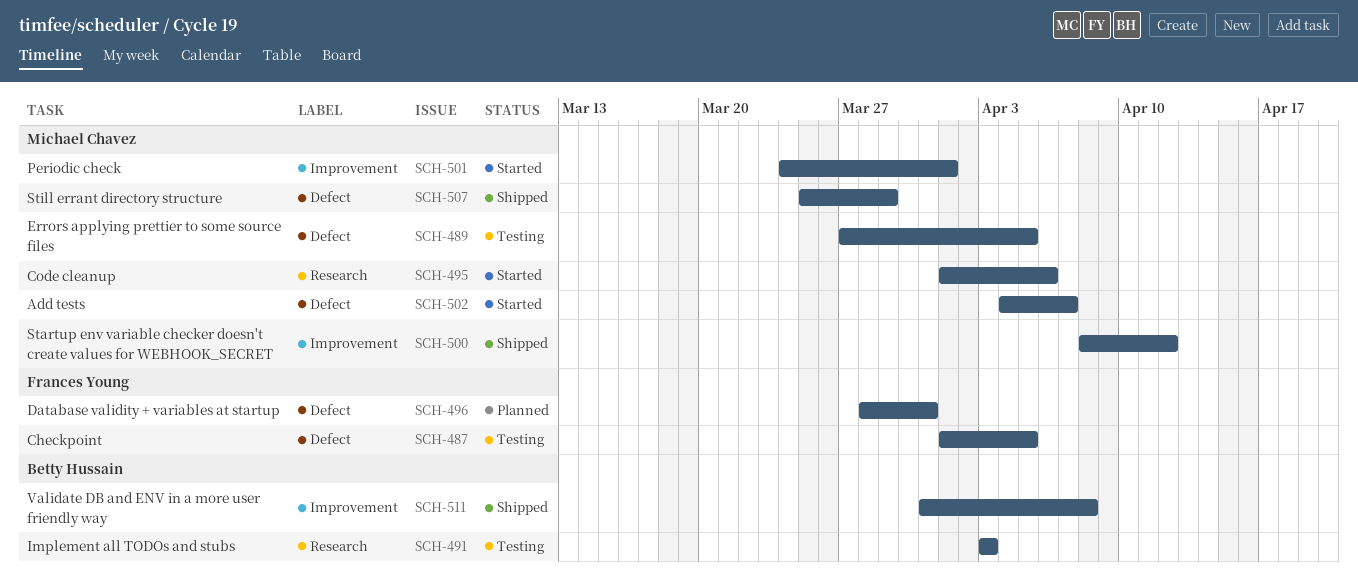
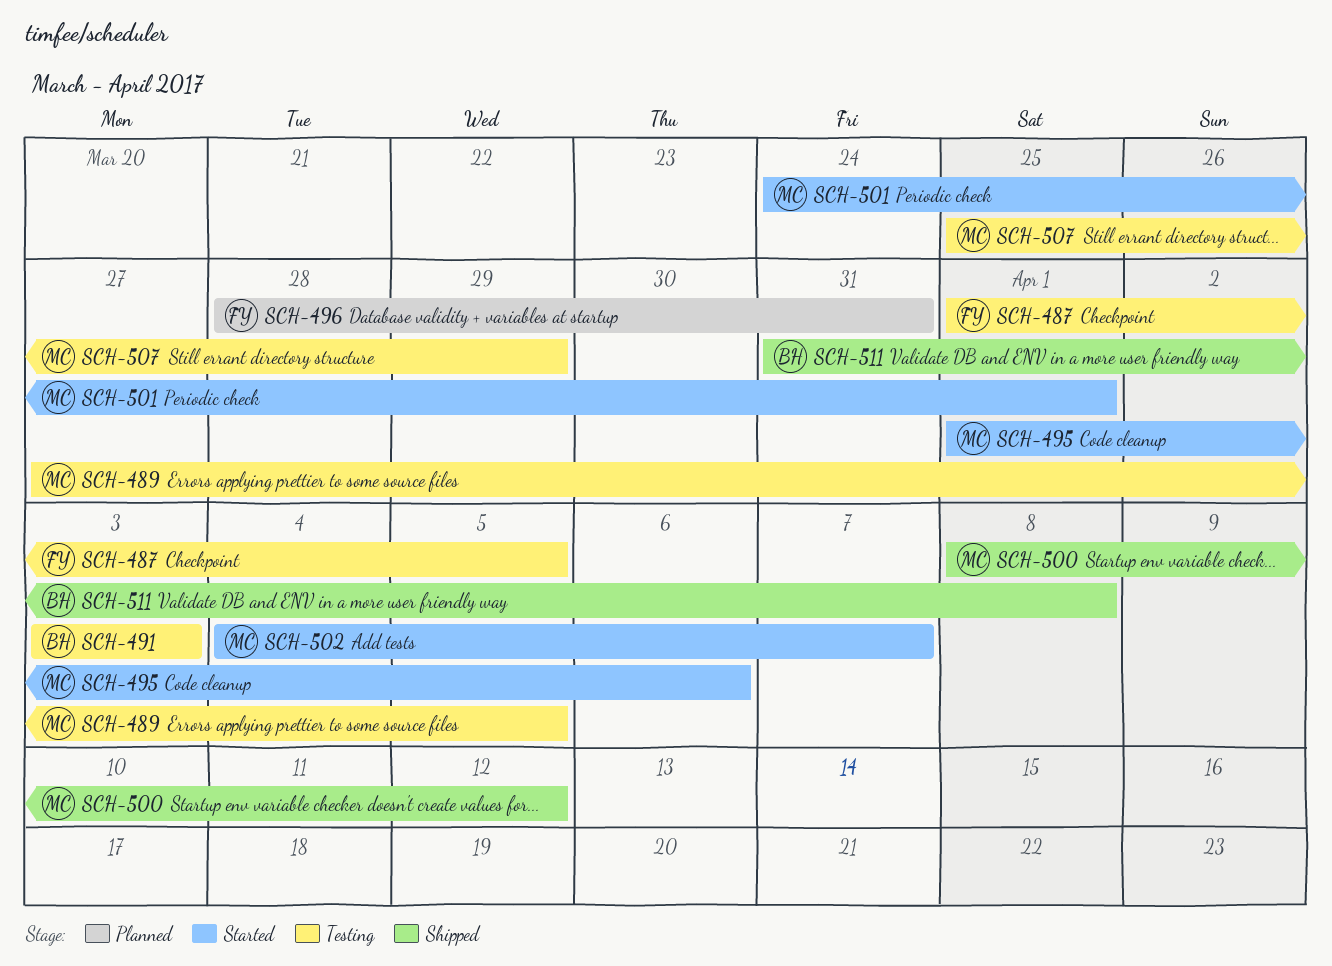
SCH-507, status: Shipped -> Testing

